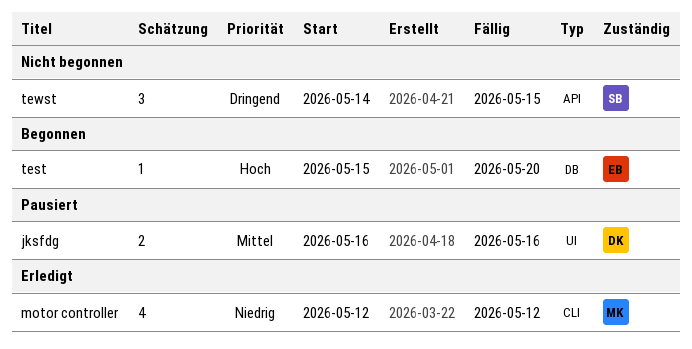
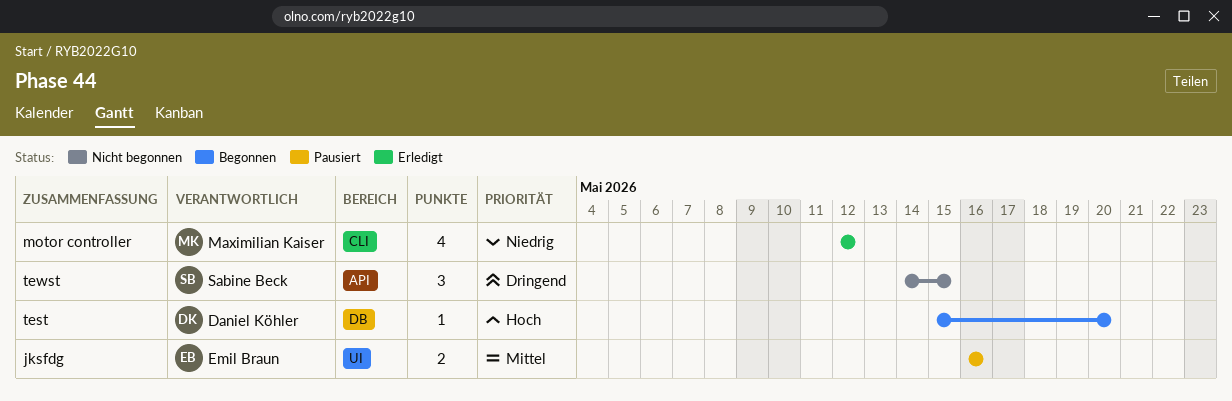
jksfdg, owner: Daniel Köhler -> Emil Braun
test, owner: Emil Braun -> Daniel Köhler

